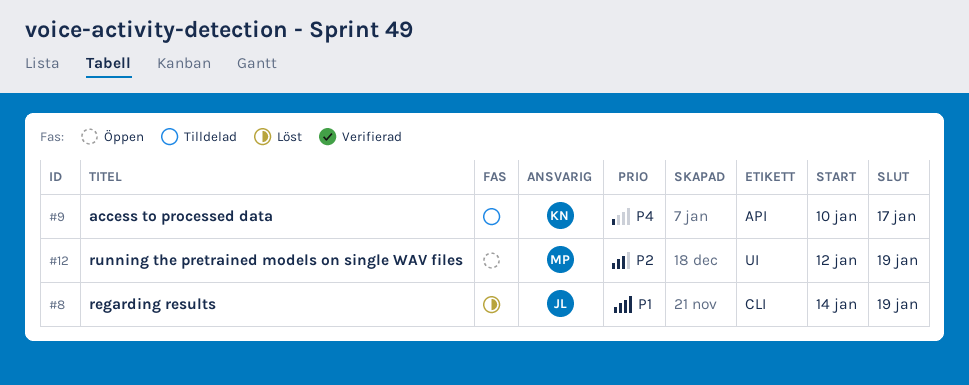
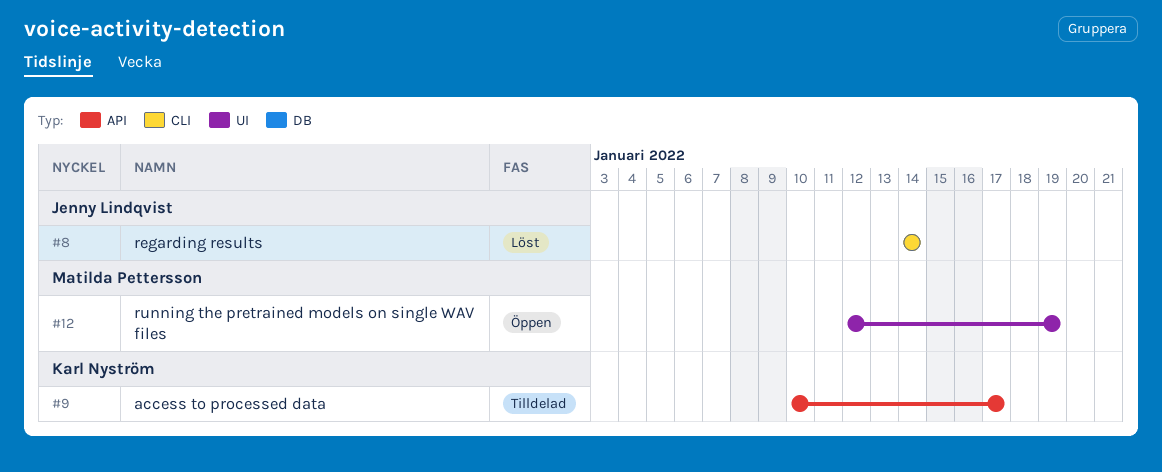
#8, due: Jan 19 -> Jan 14

